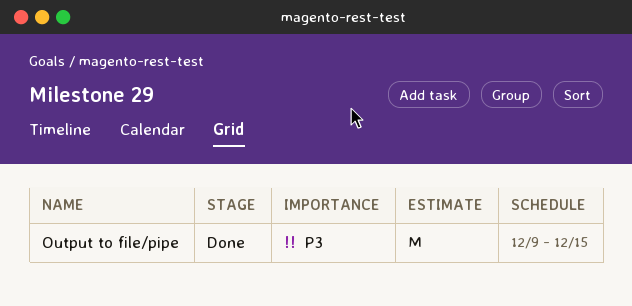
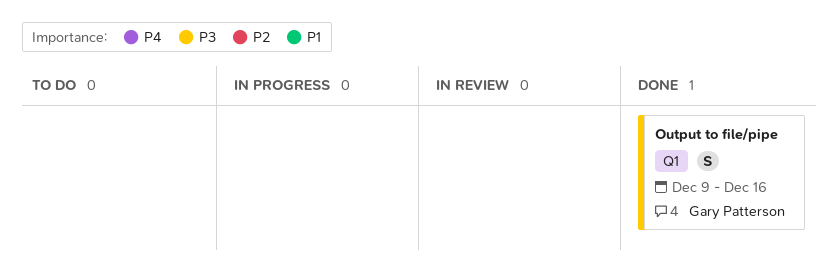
Output to file/pipe, estimate: M -> S
Output to file/pipe, due: Dec 15 -> Dec 16

